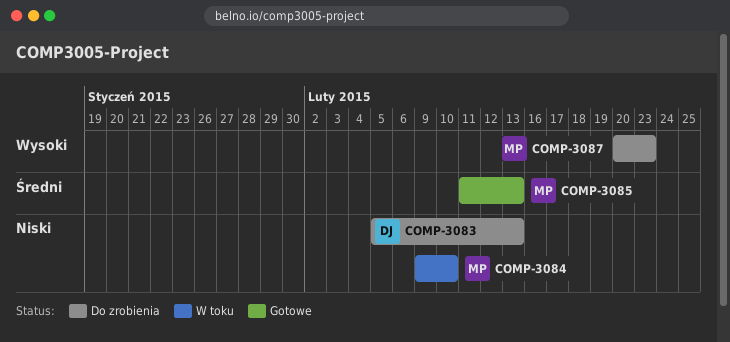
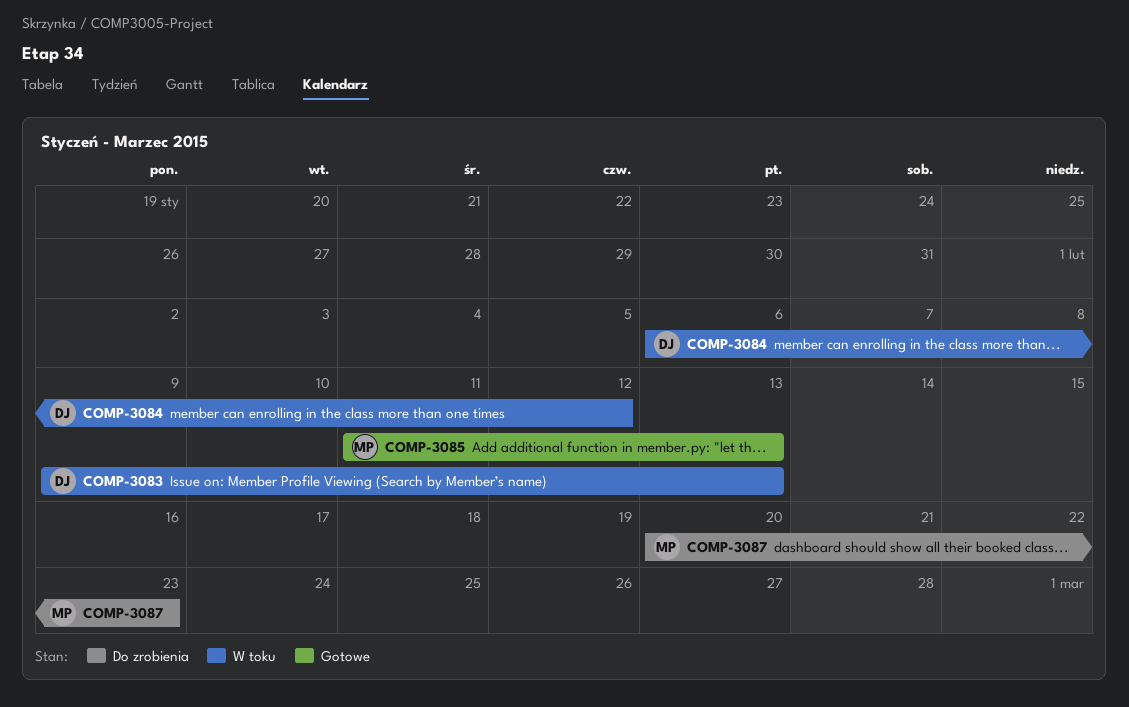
COMP-3083, status: Do zrobienia -> W toku
COMP-3083, start: Feb 5 -> Feb 9
COMP-3084, owner: MP -> DJ
COMP-3084, start: Feb 9 -> Feb 6
COMP-3084, due: Feb 10 -> Feb 12

